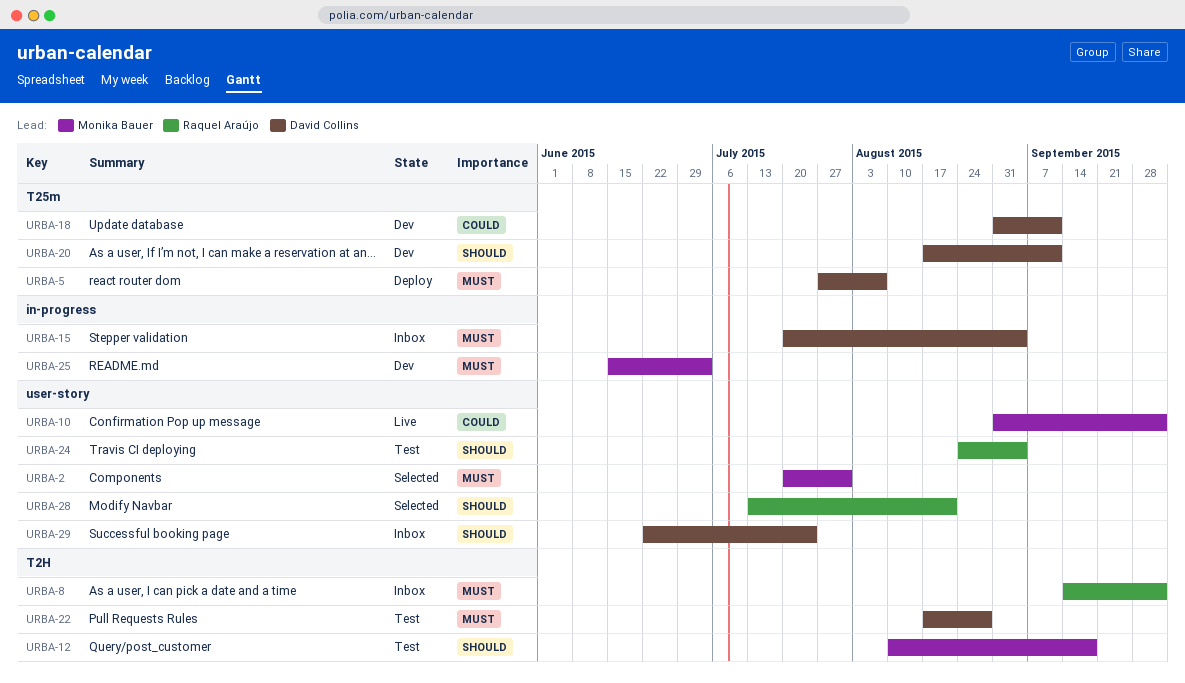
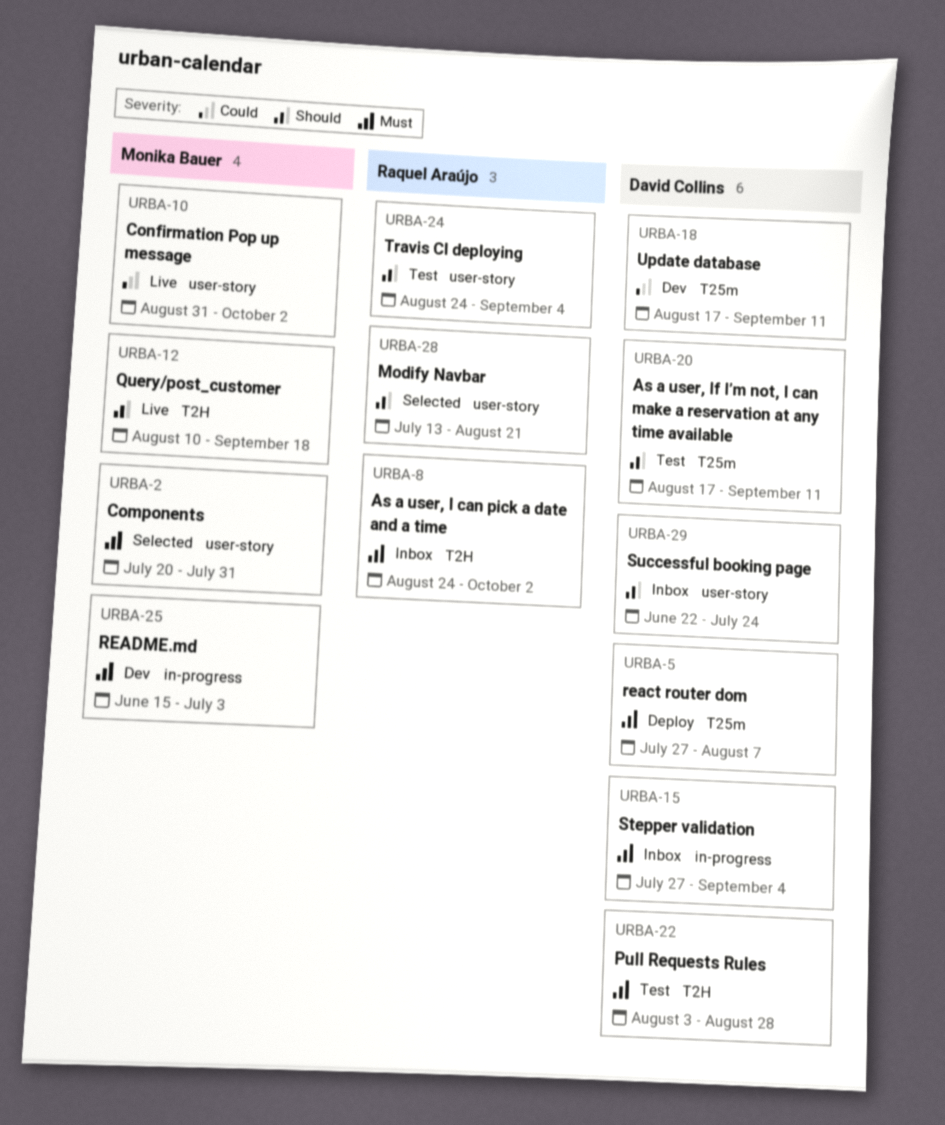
URBA-8, start: Sep 14 -> Aug 24
URBA-12, status: Test -> Live
URBA-15, start: Jul 20 -> Jul 27
URBA-18, start: Aug 31 -> Aug 17
URBA-20, status: Dev -> Test
URBA-22, start: Aug 17 -> Aug 3

